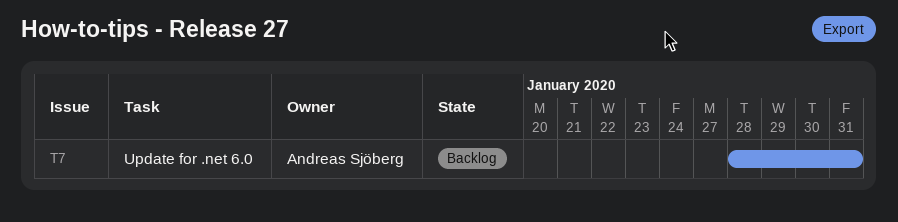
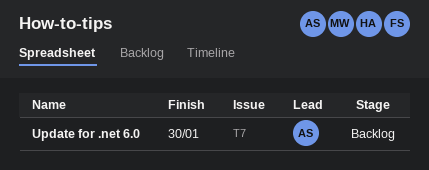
T7, due: Jan 31 -> Jan 30

